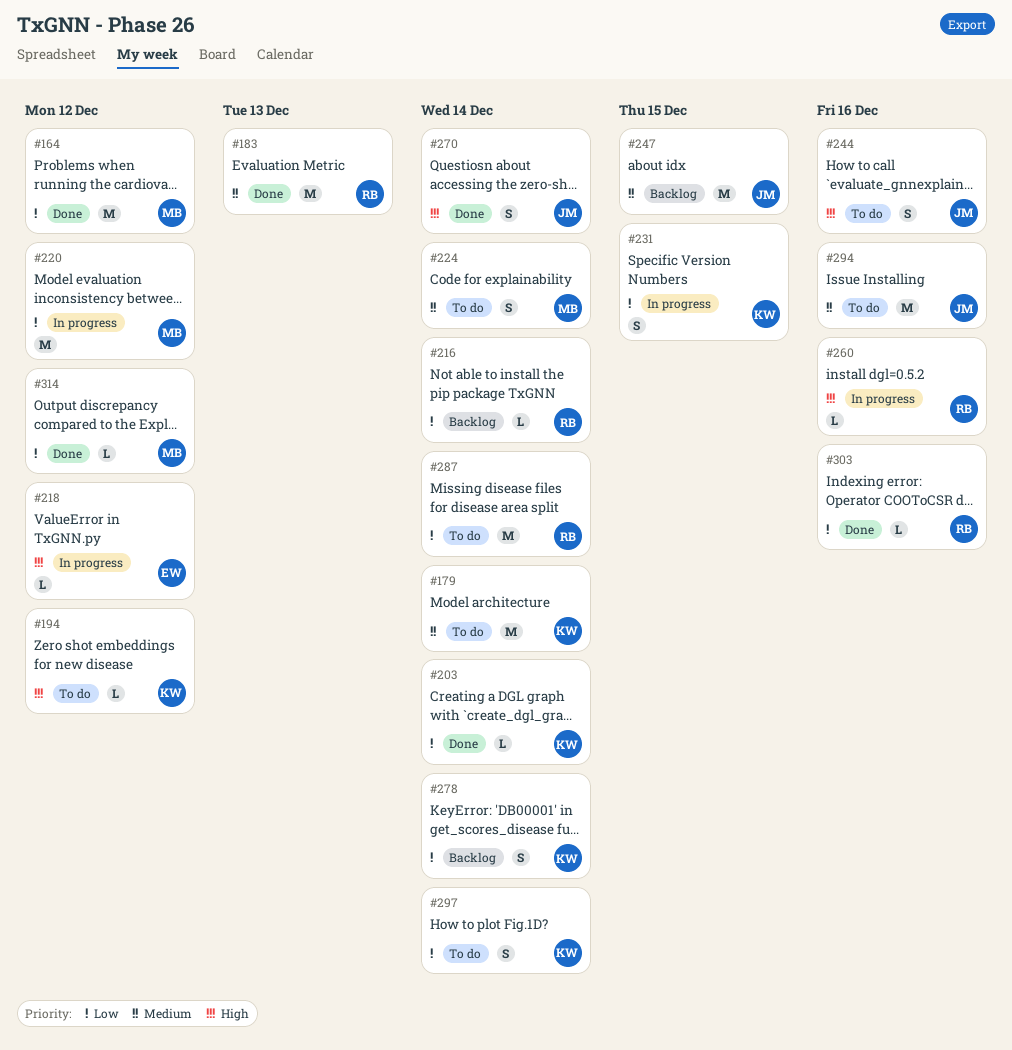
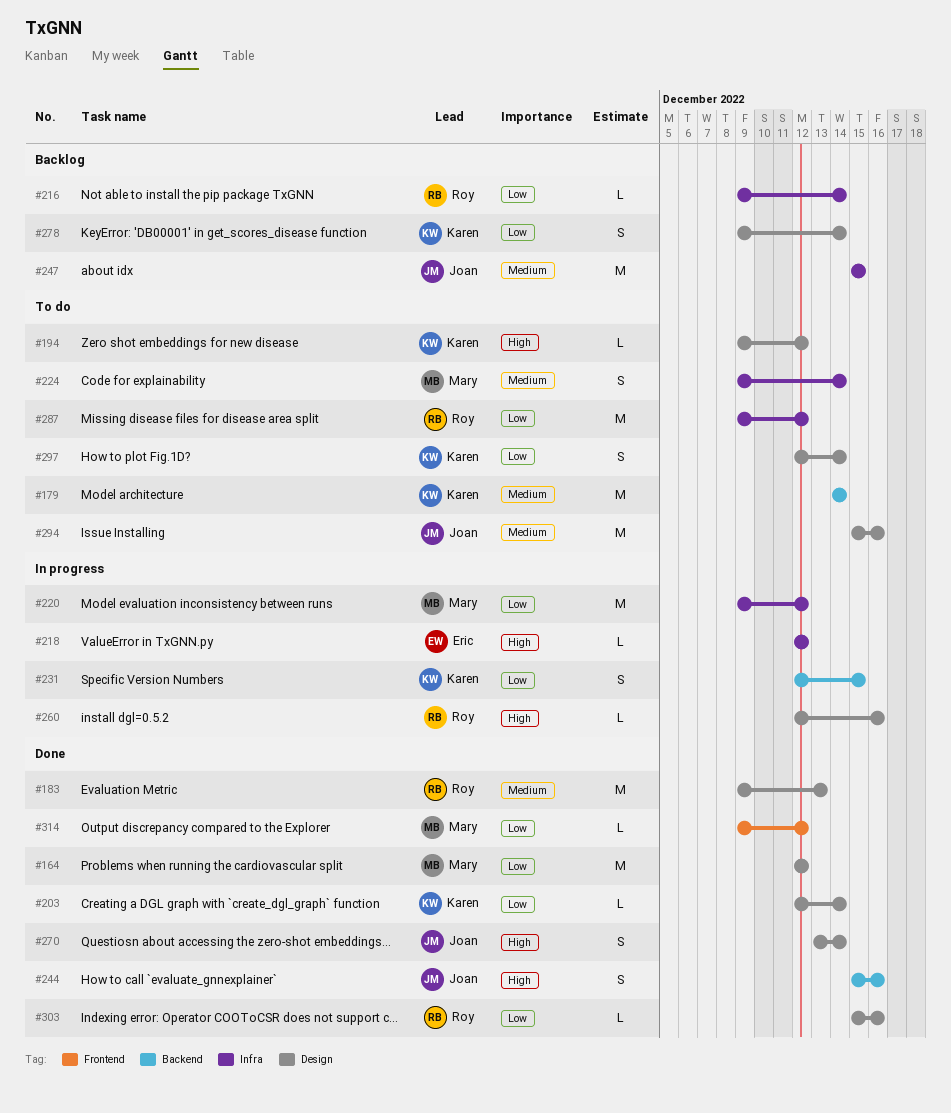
#244, status: To do -> Done
#287, due: Dec 14 -> Dec 12

